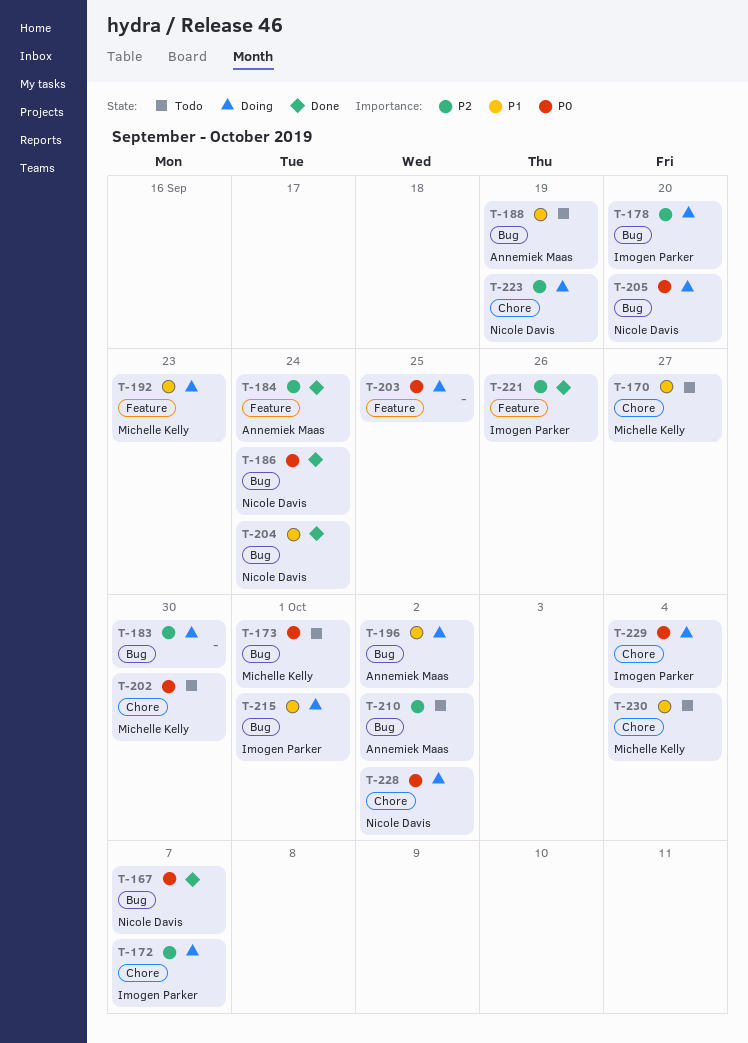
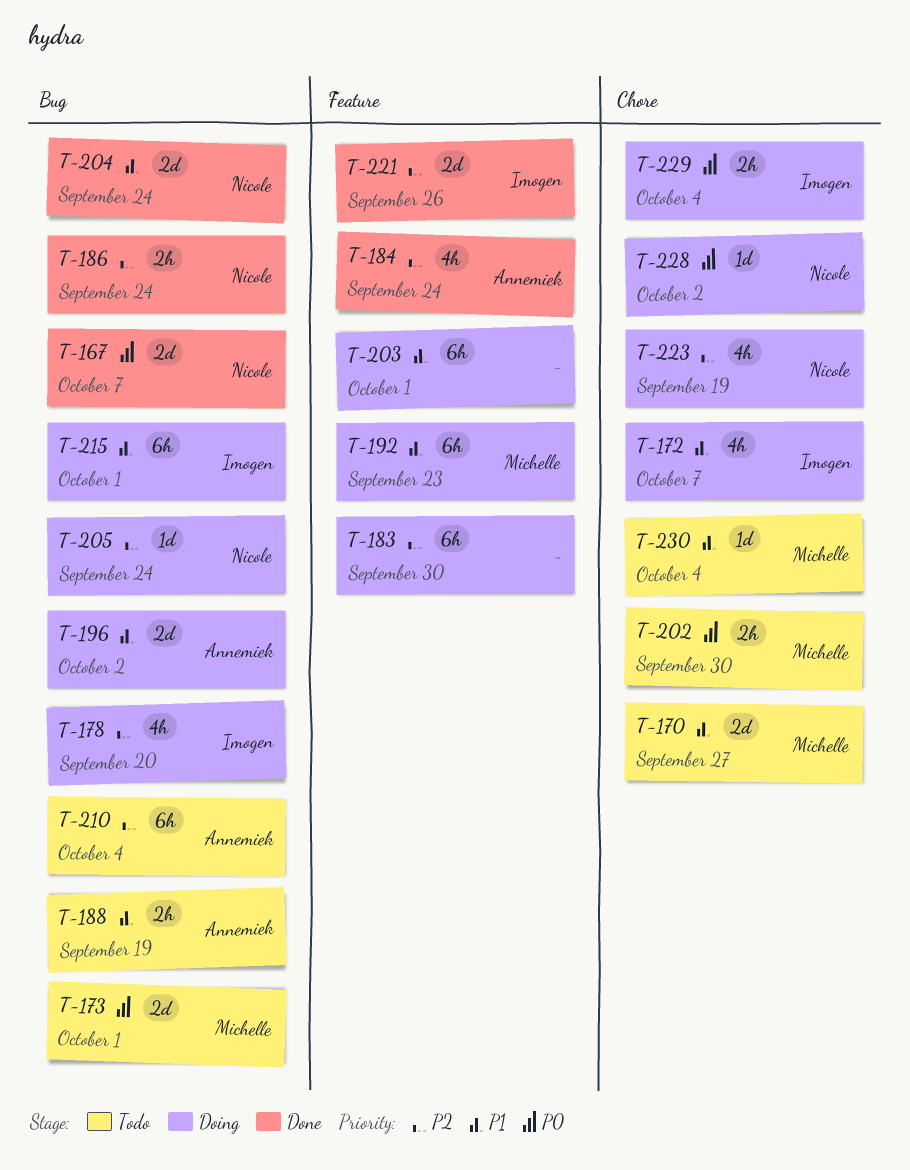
T-172, priority: P2 -> P1
T-183, label: Bug -> Feature
T-186, priority: P0 -> P2
T-203, priority: P0 -> P1
T-203, due: Sep 25 -> Oct 1
T-205, priority: P0 -> P2
T-205, due: Sep 20 -> Sep 24
T-210, due: Oct 2 -> Oct 4

